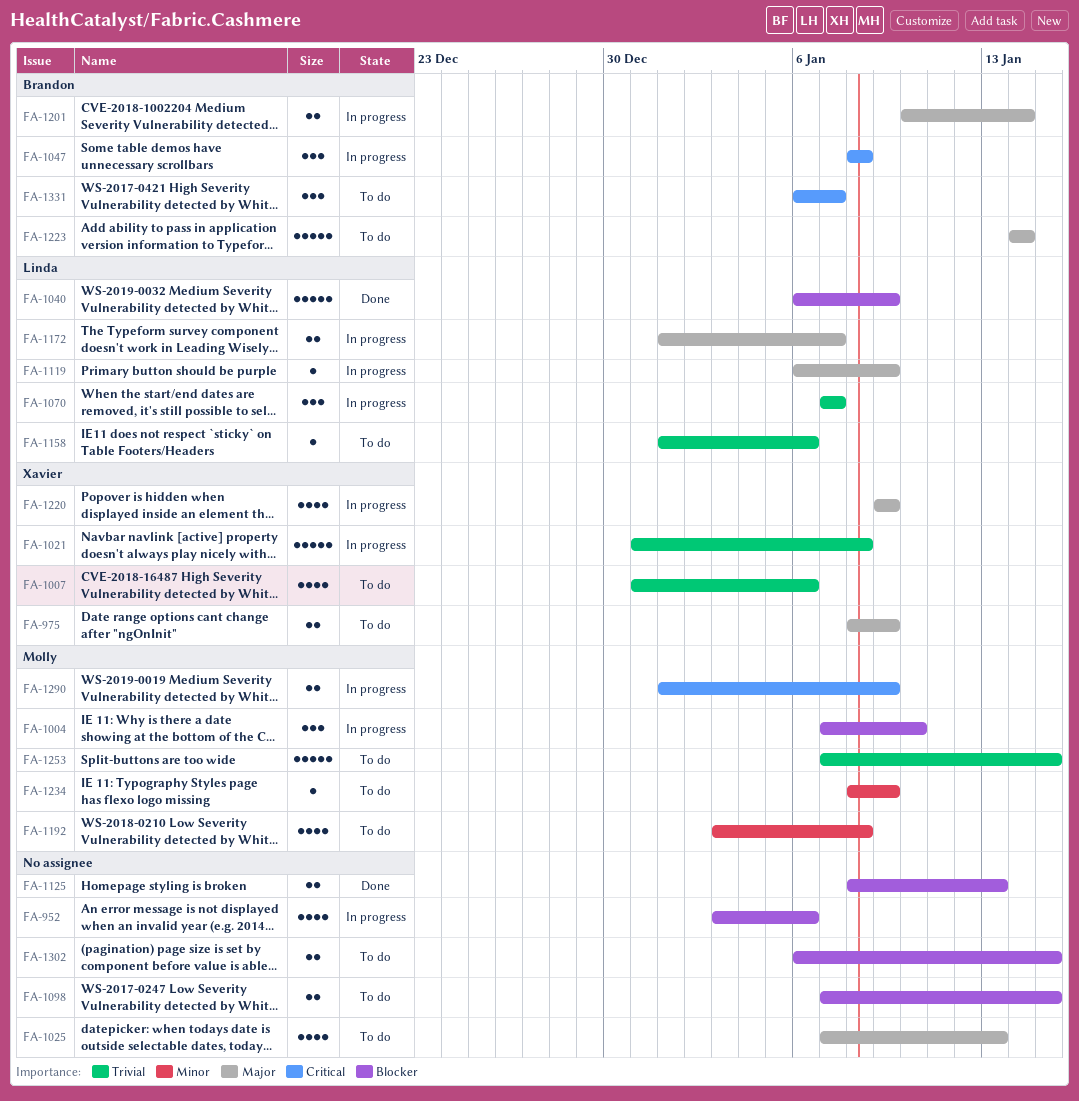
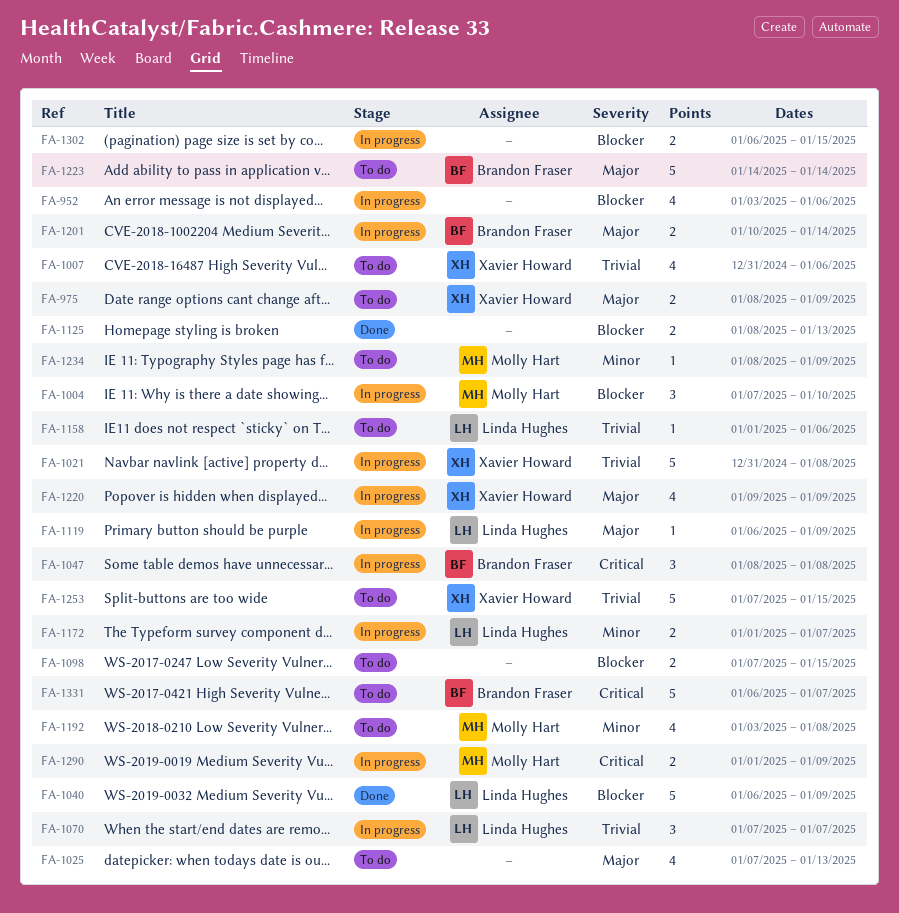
FA-1172, priority: Major -> Minor
FA-1253, owner: Molly Hart -> Xavier Howard
FA-1302, status: To do -> In progress
FA-1331, estimate: 3 -> 5

